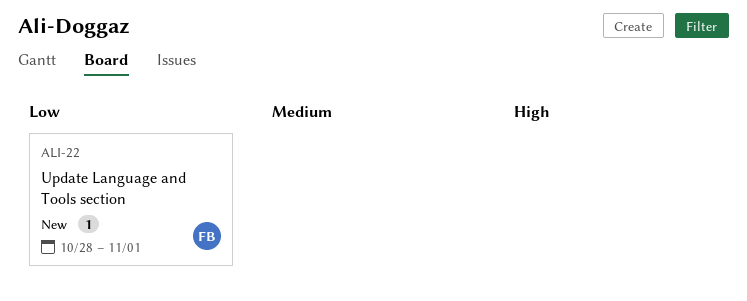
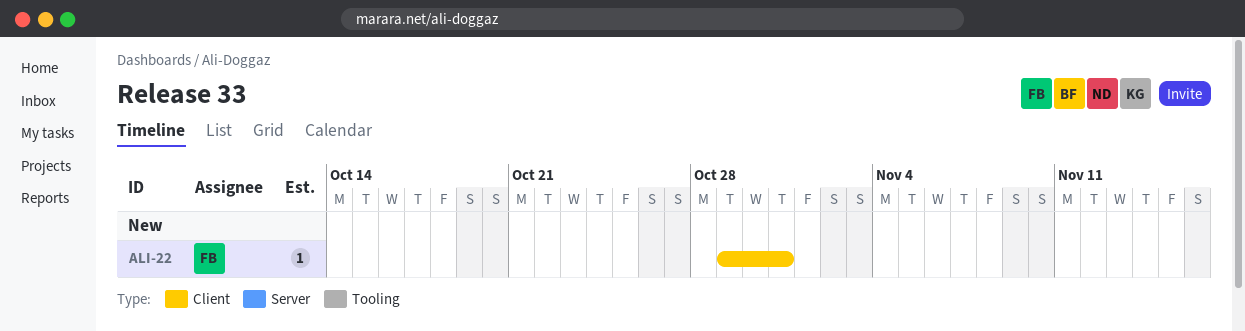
ALI-22, start: Oct 28 -> Oct 29
ALI-22, due: Nov 1 -> Oct 31

